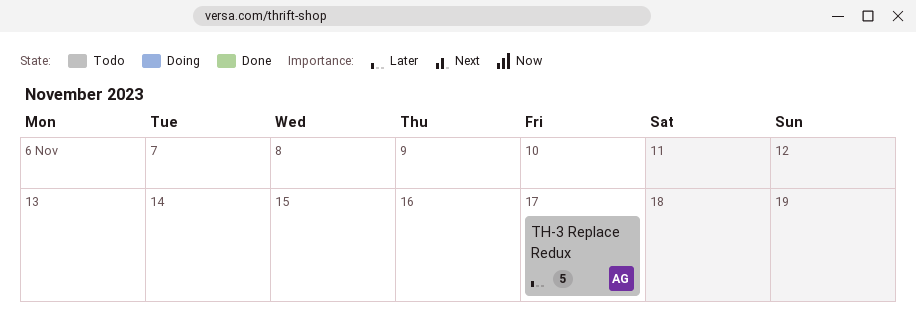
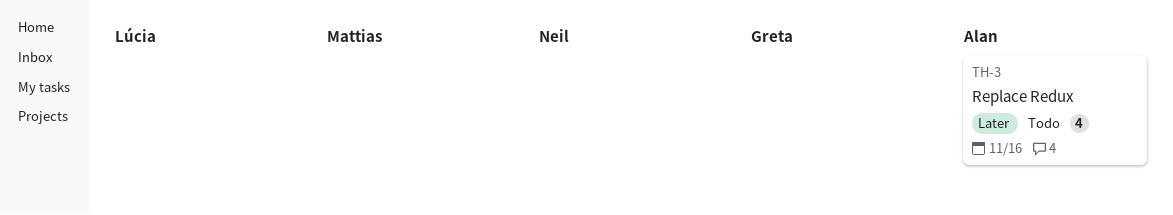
TH-3, estimate: 5 -> 4
TH-3, due: Nov 17 -> Nov 16

